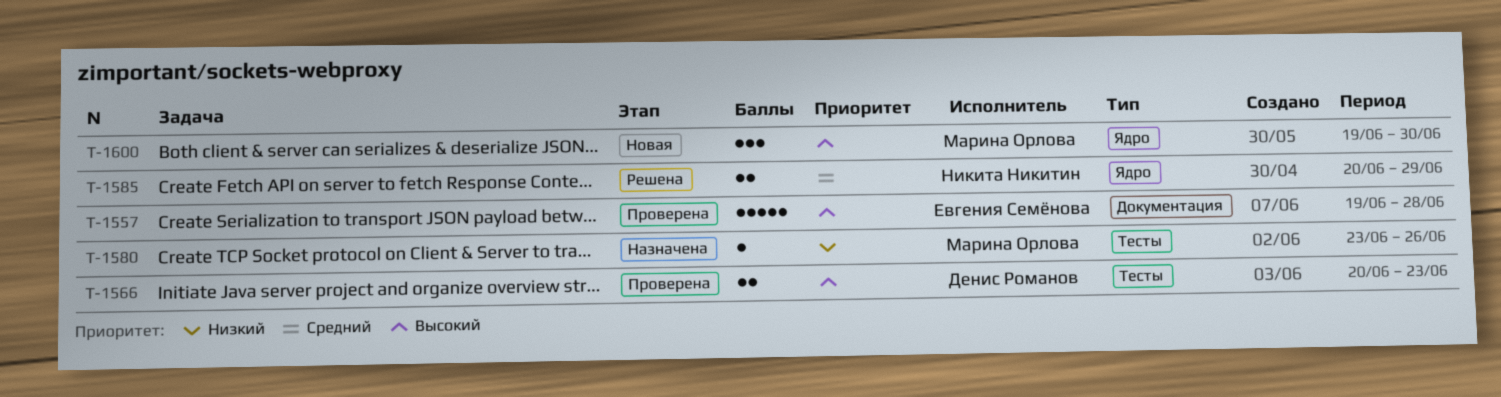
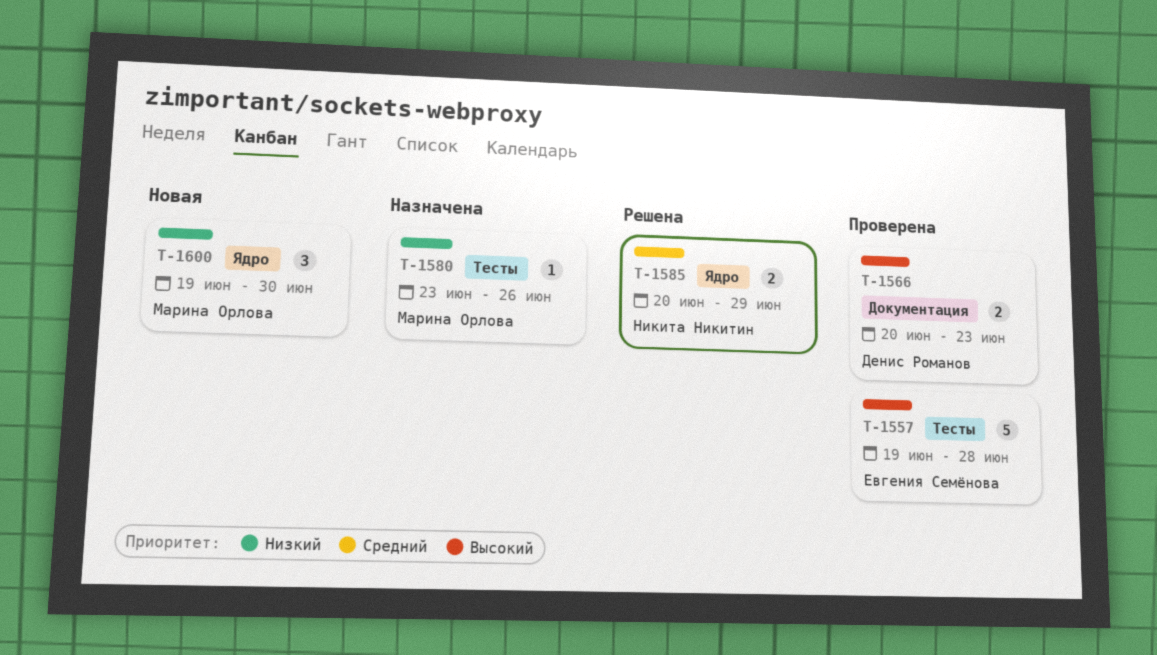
T-1557, label: Документация -> Тесты
T-1566, label: Тесты -> Документация
T-1600, priority: Высокий -> Низкий

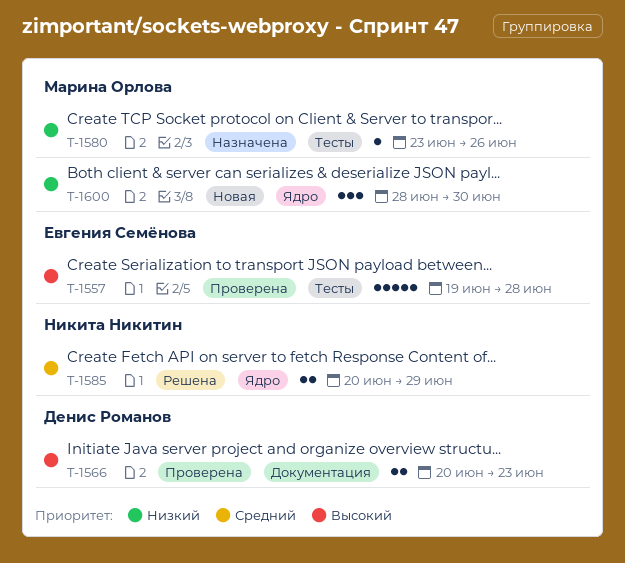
T-1600, start: Jun 19 -> Jun 28

